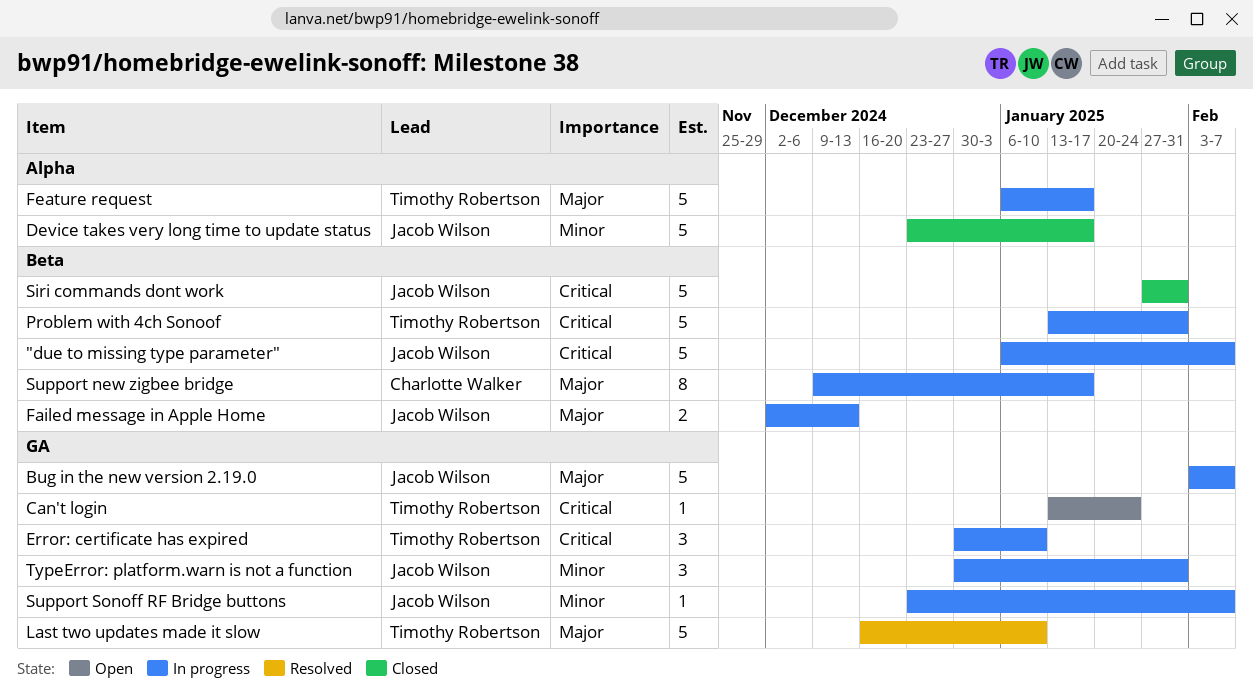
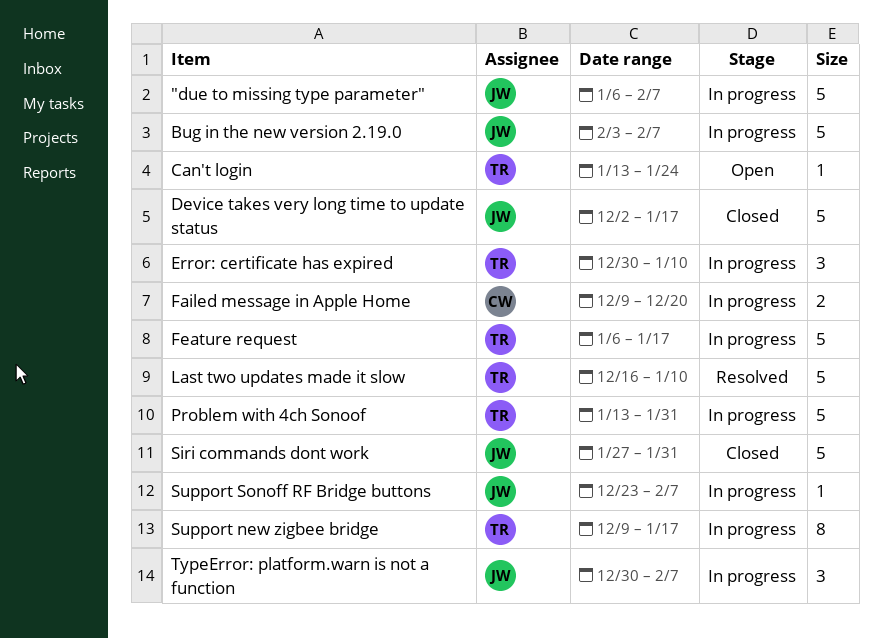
Device takes very long time to update status, start: Dec 23 -> Dec 2
Failed message in Apple Home, owner: Jacob Wilson -> Charlotte Walker
Failed message in Apple Home, start: Dec 2 -> Dec 9
Failed message in Apple Home, due: Dec 13 -> Dec 20
Support new zigbee bridge, owner: Charlotte Walker -> Timothy Robertson
TypeError: platform.warn is not a function, due: Jan 31 -> Feb 7

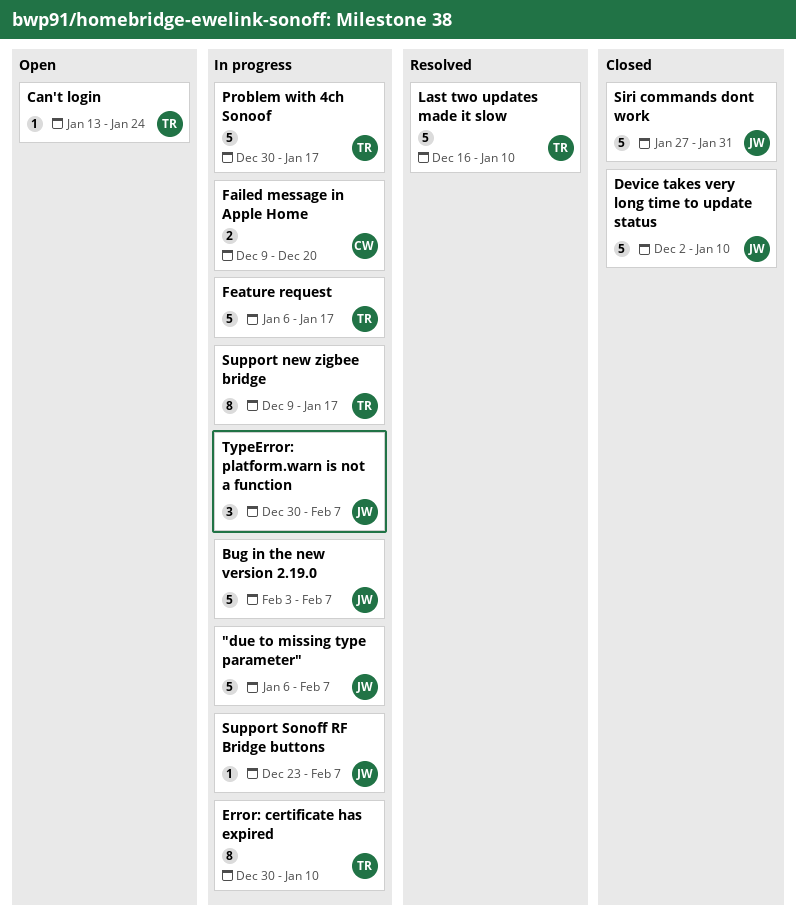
Device takes very long time to update status, due: Jan 17 -> Jan 10
Error: certificate has expired, estimate: 3 -> 8
Problem with 4ch Sonoof, start: Jan 13 -> Dec 30
Problem with 4ch Sonoof, due: Jan 31 -> Jan 17

